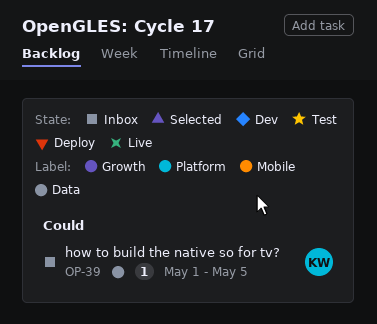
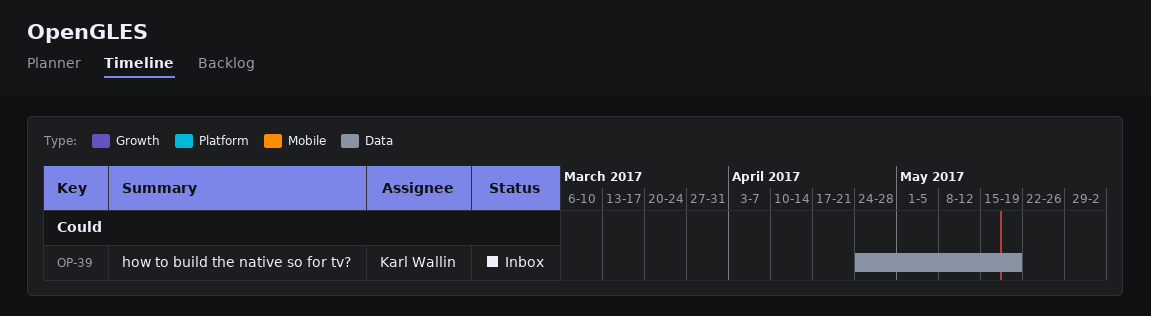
OP-39, start: May 1 -> Apr 24
OP-39, due: May 5 -> May 19

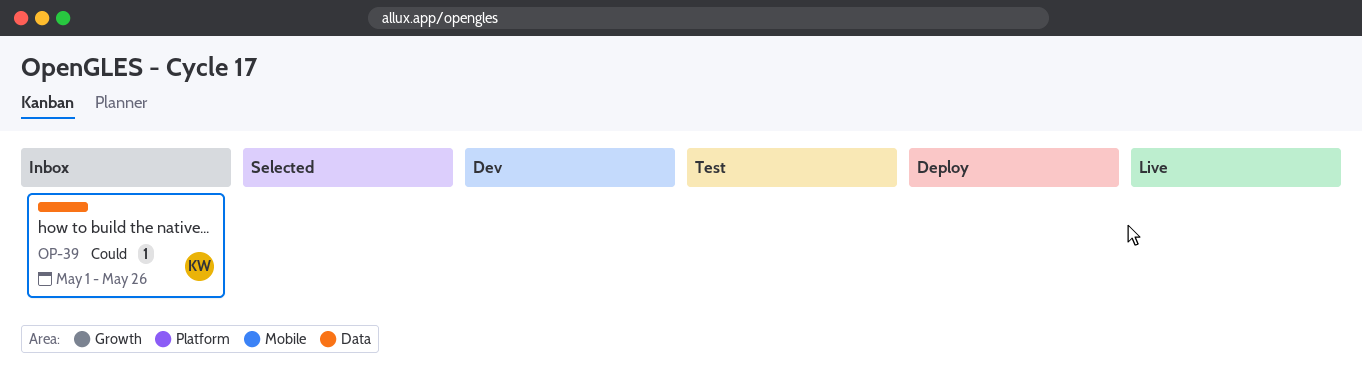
OP-39, start: Apr 24 -> May 1
OP-39, due: May 19 -> May 26

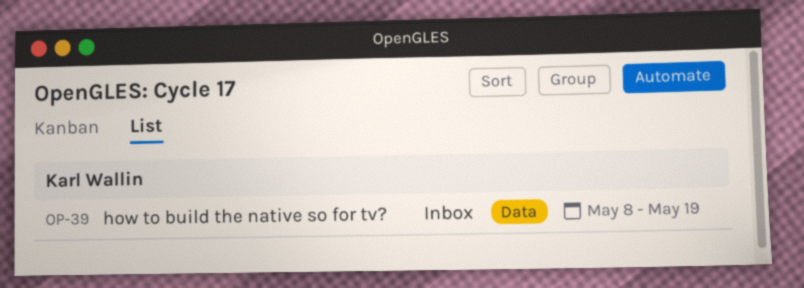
OP-39, start: May 1 -> May 8
OP-39, due: May 26 -> May 19

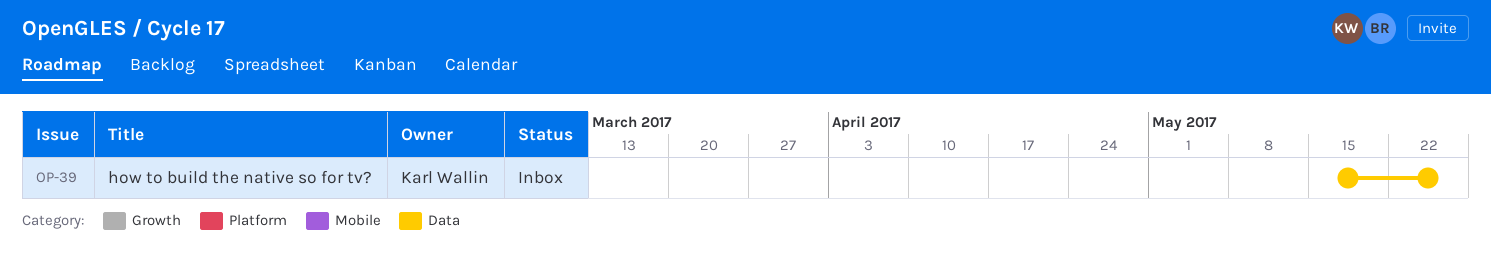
OP-39, start: May 8 -> May 15
OP-39, due: May 19 -> May 26

